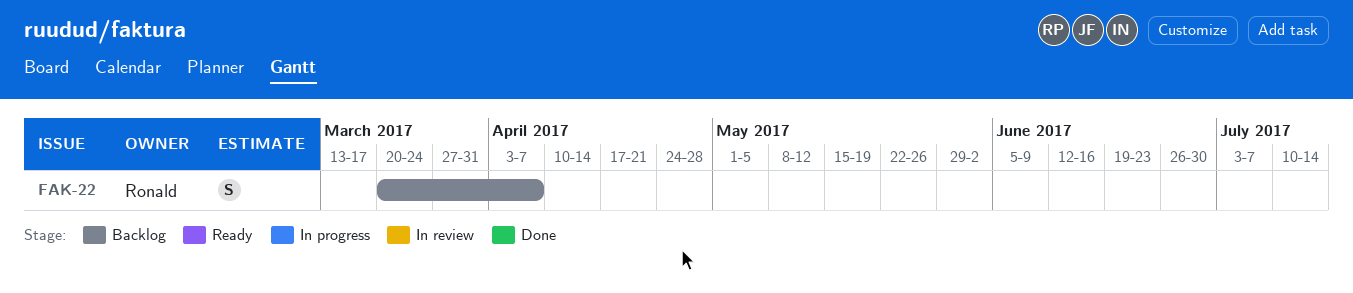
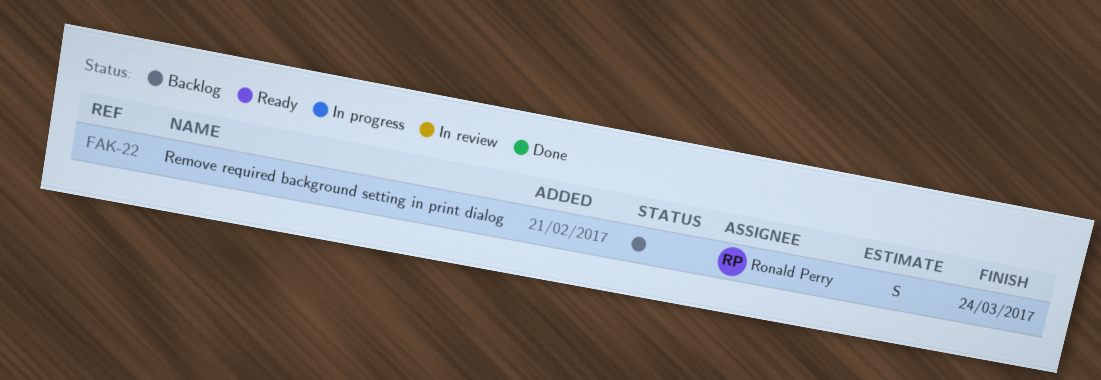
FAK-22, due: Apr 7 -> Mar 24

